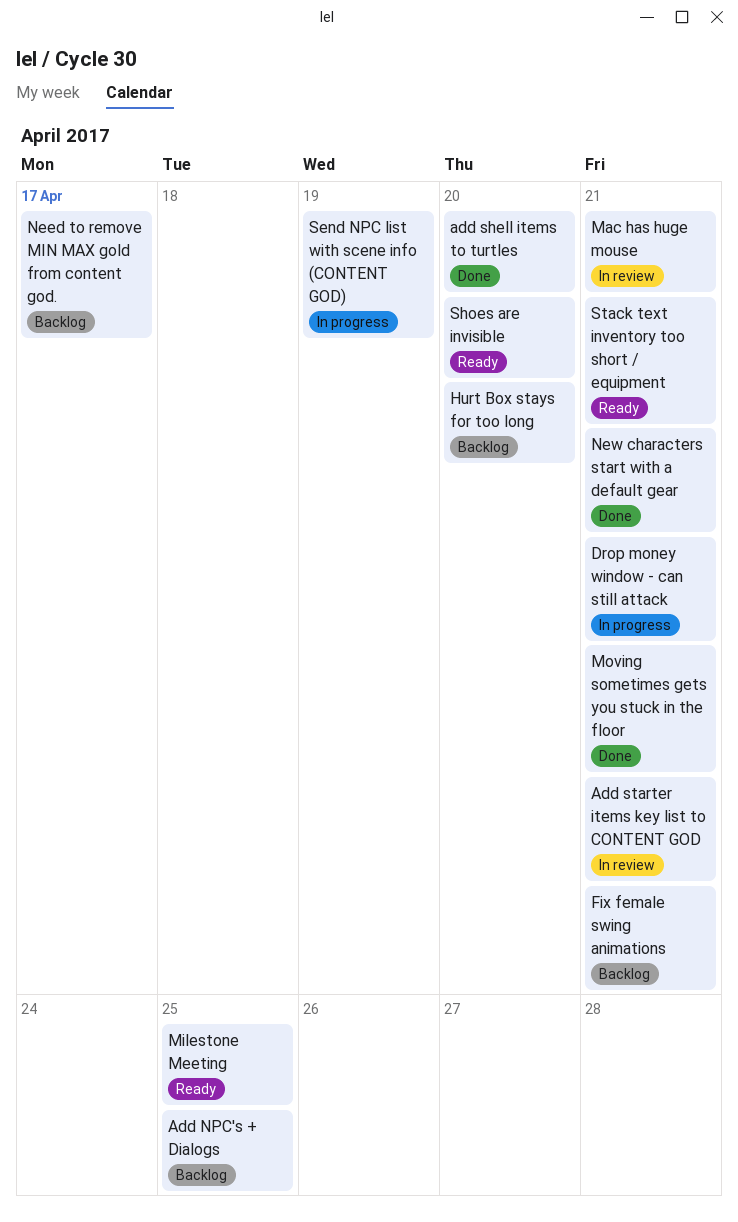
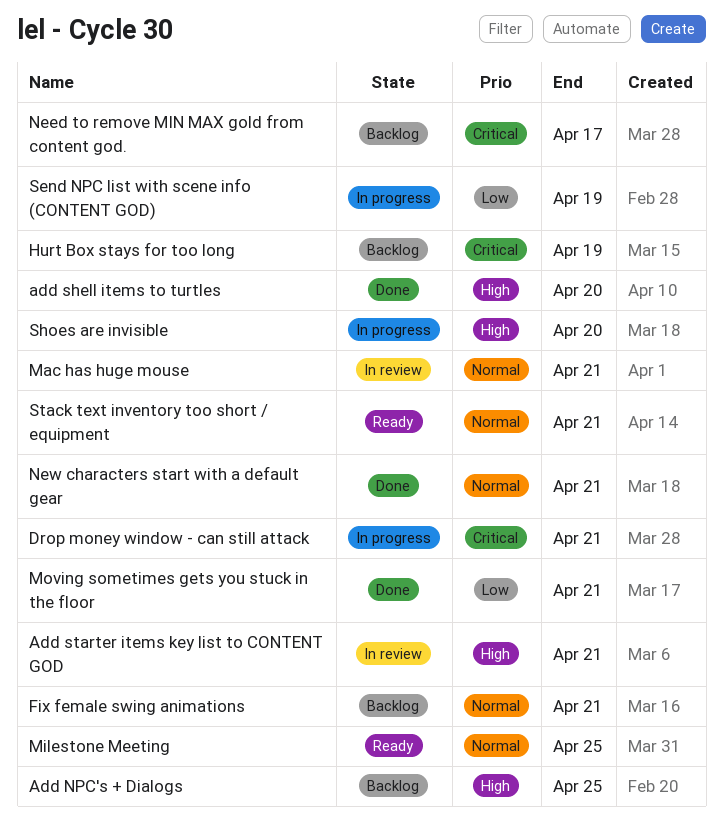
Hurt Box stays for too long, due: Apr 20 -> Apr 19
Shoes are invisible, status: Ready -> In progress

